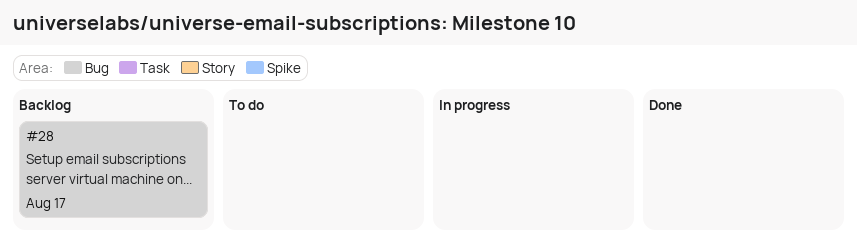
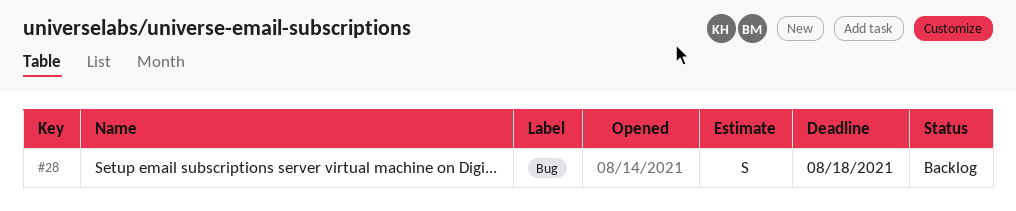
#28, due: Aug 17 -> Aug 18

